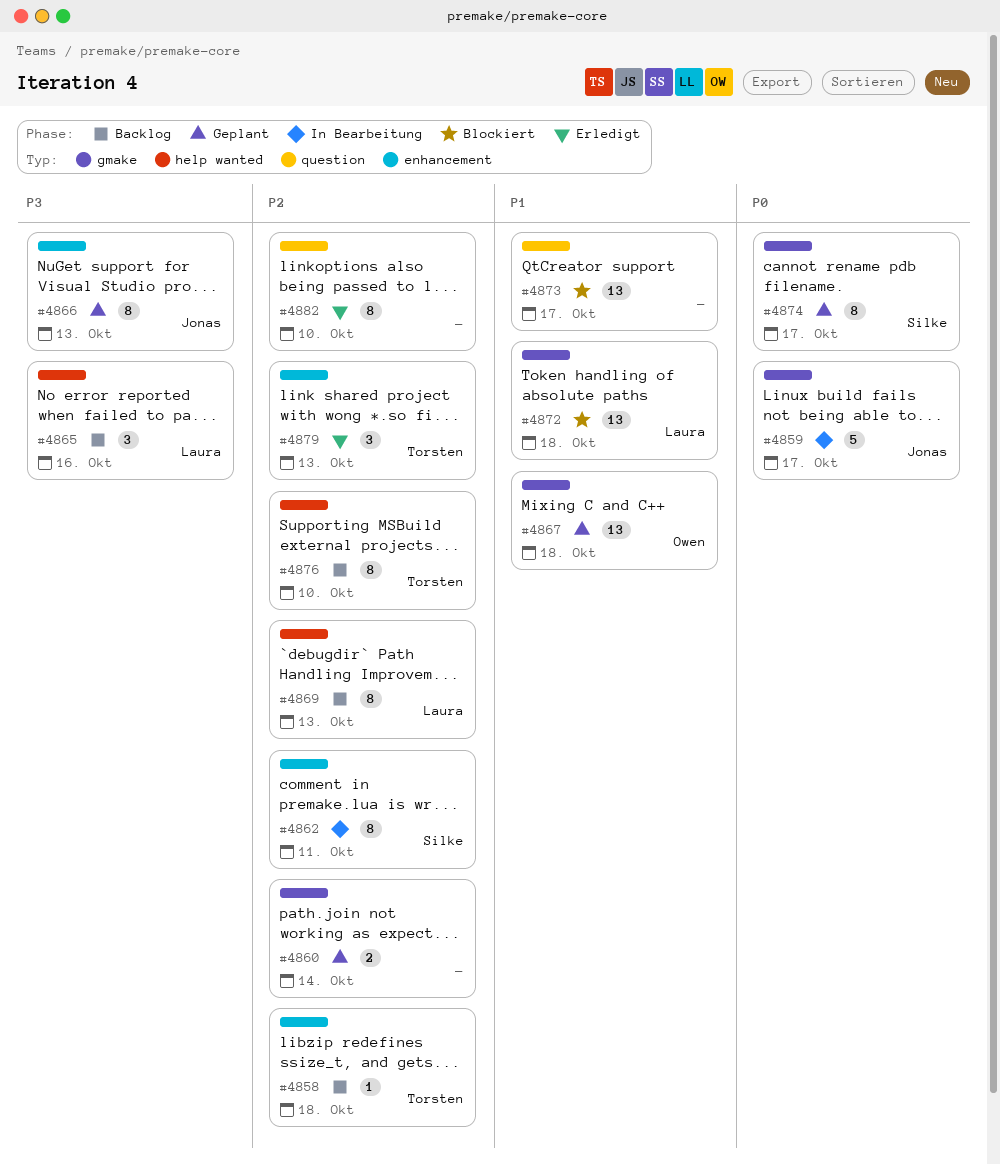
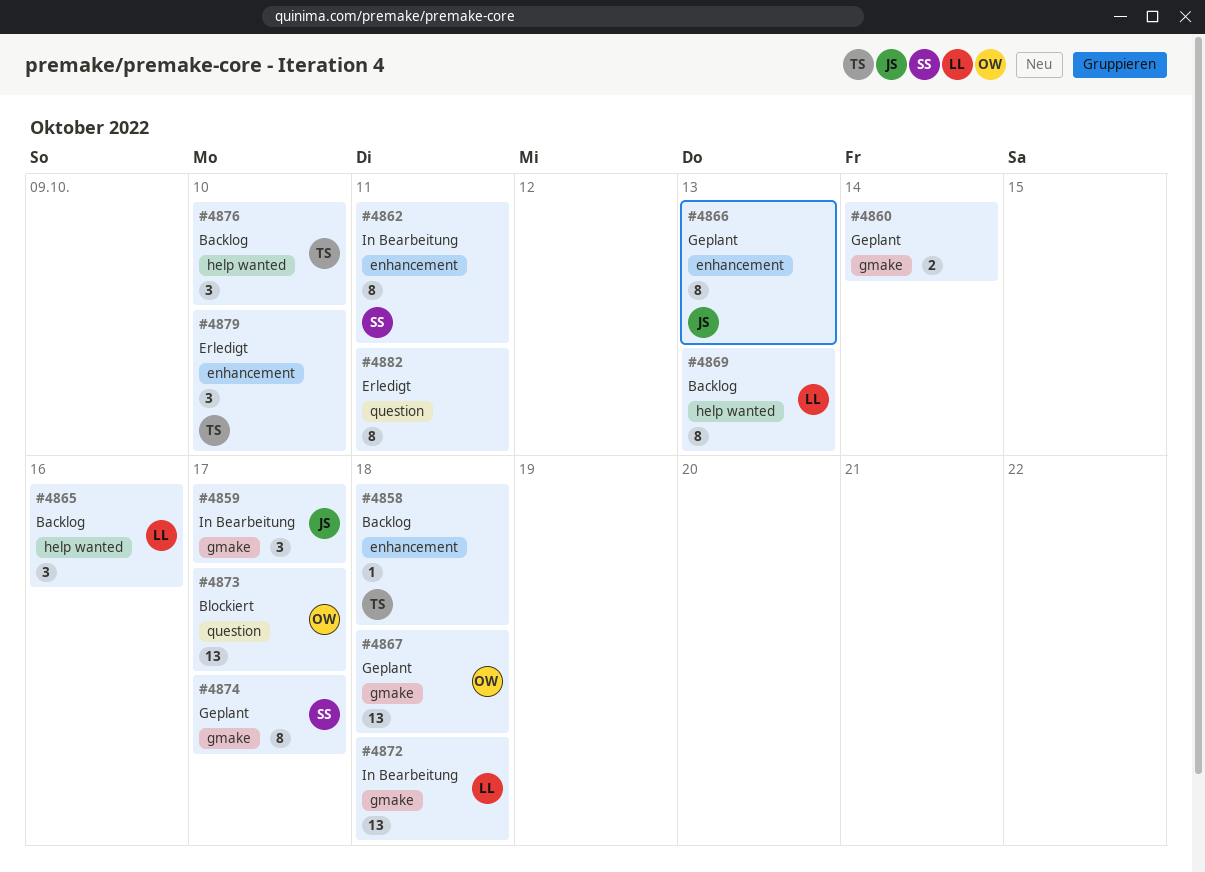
#4859, estimate: 5 -> 3
#4872, status: Blockiert -> In Bearbeitung
#4873, owner: none -> Owen
#4876, estimate: 8 -> 3
#4879, due: Oct 13 -> Oct 10
#4882, due: Oct 10 -> Oct 11

